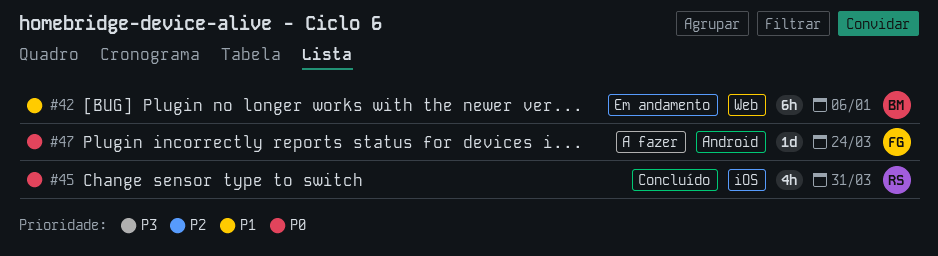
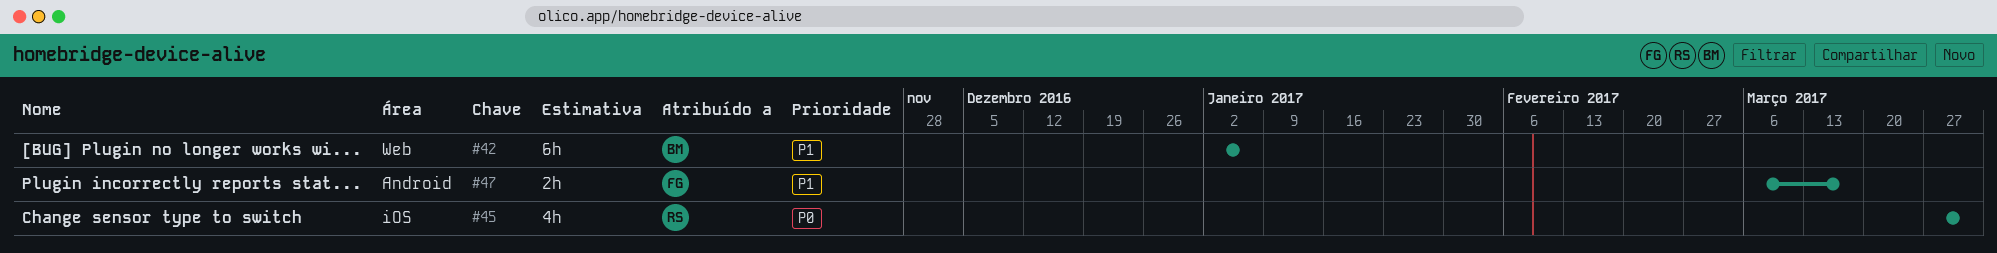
#47, priority: P0 -> P1
#47, estimate: 1d -> 2h
#47, due: Mar 24 -> Mar 17

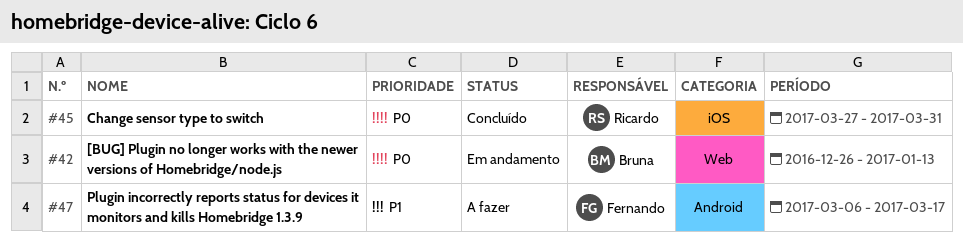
#42, priority: P1 -> P0
#42, start: Jan 2 -> Dec 26
#42, due: Jan 6 -> Jan 13

